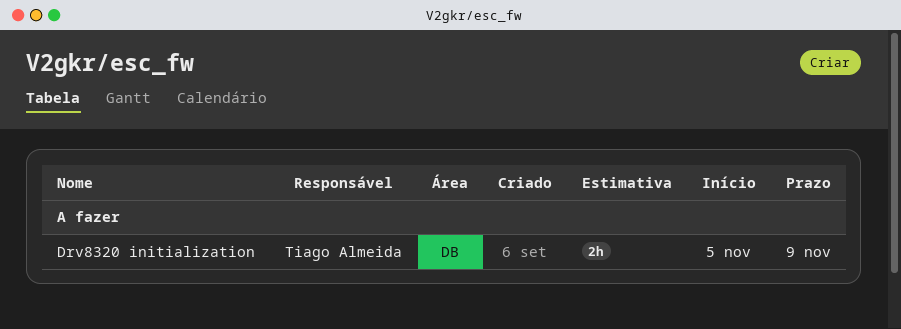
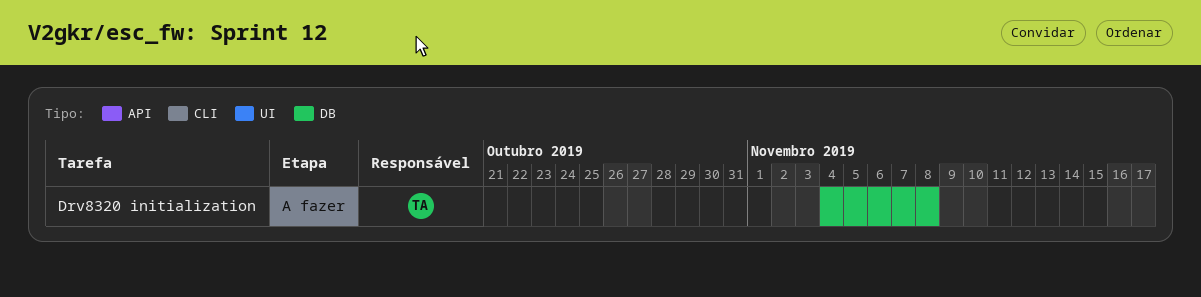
Drv8320 initialization, start: Nov 5 -> Nov 4
Drv8320 initialization, due: Nov 9 -> Nov 8

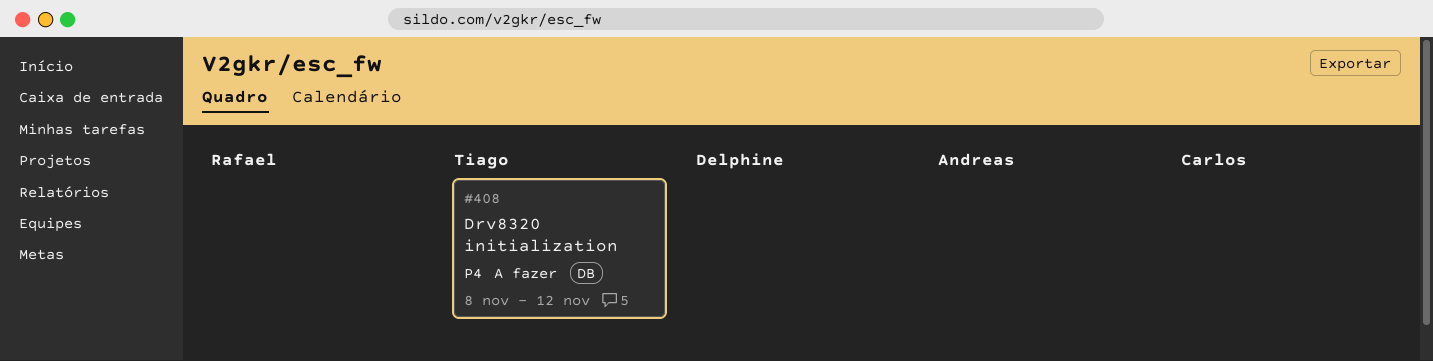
Drv8320 initialization, start: Nov 4 -> Nov 8
Drv8320 initialization, due: Nov 8 -> Nov 12

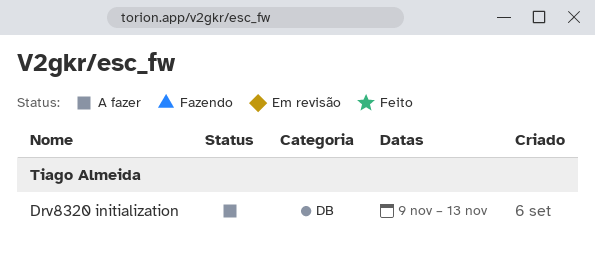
Drv8320 initialization, start: Nov 8 -> Nov 9
Drv8320 initialization, due: Nov 12 -> Nov 13

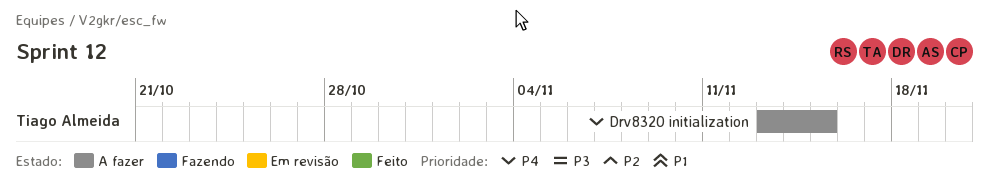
Drv8320 initialization, start: Nov 9 -> Nov 13
Drv8320 initialization, due: Nov 13 -> Nov 15

